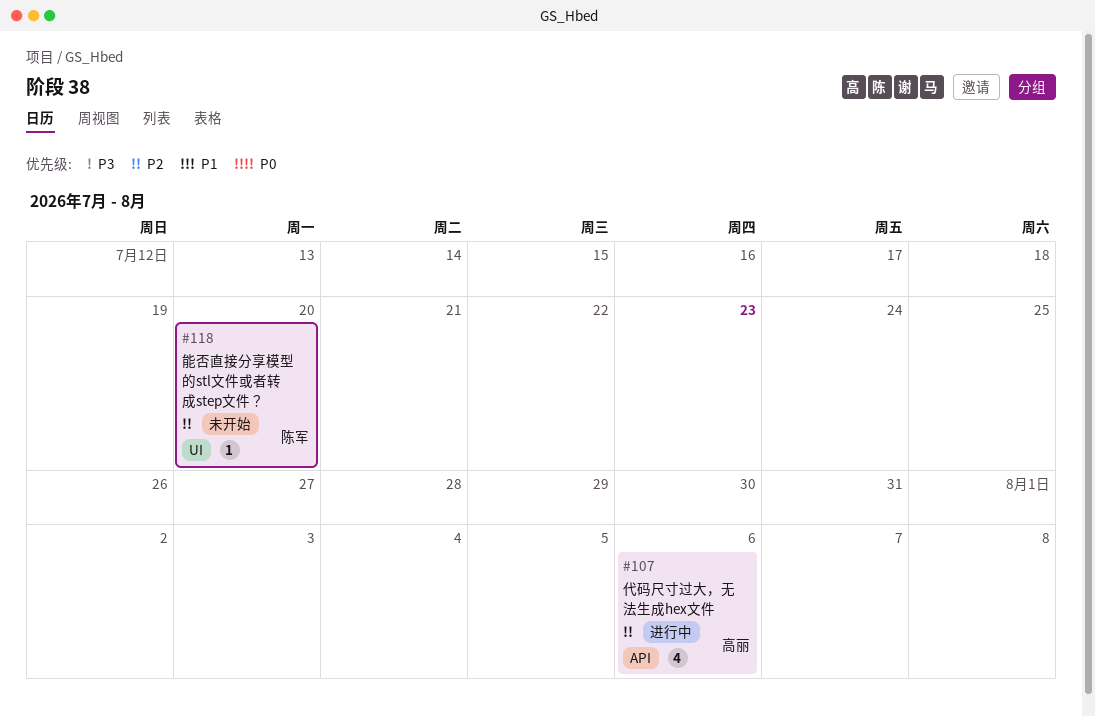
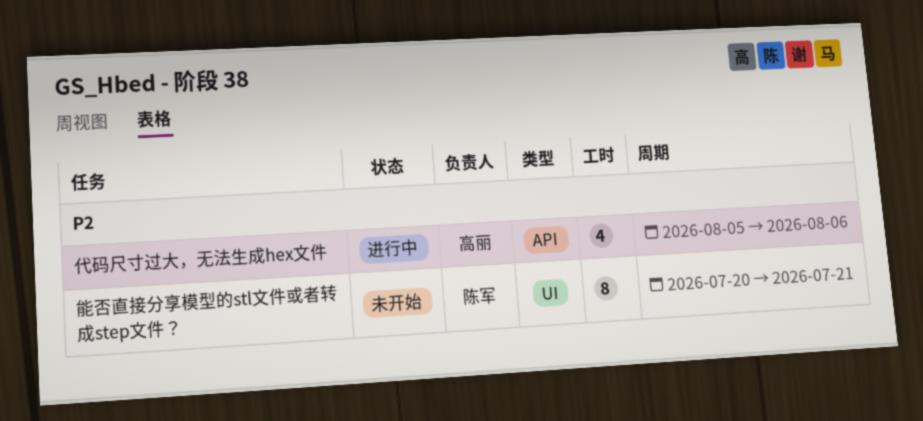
能否直接分享模型的stl文件或者转成step文件？, estimate: 1 -> 8
能否直接分享模型的stl文件或者转成step文件？, due: Jul 20 -> Jul 21

